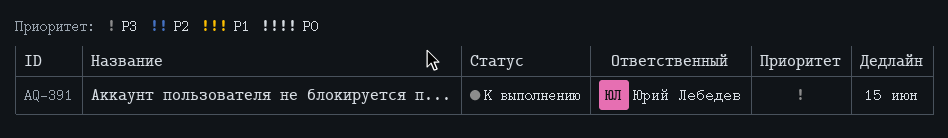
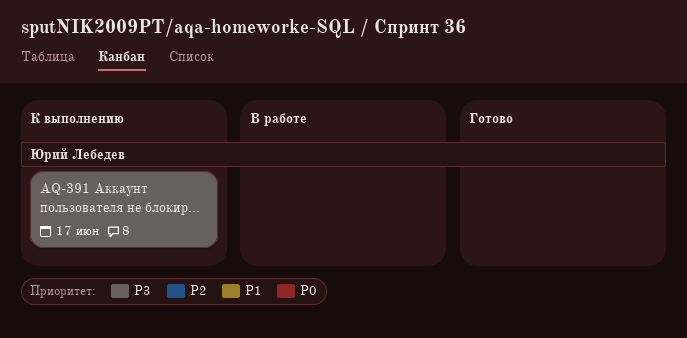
AQ-391, due: Jun 15 -> Jun 17

